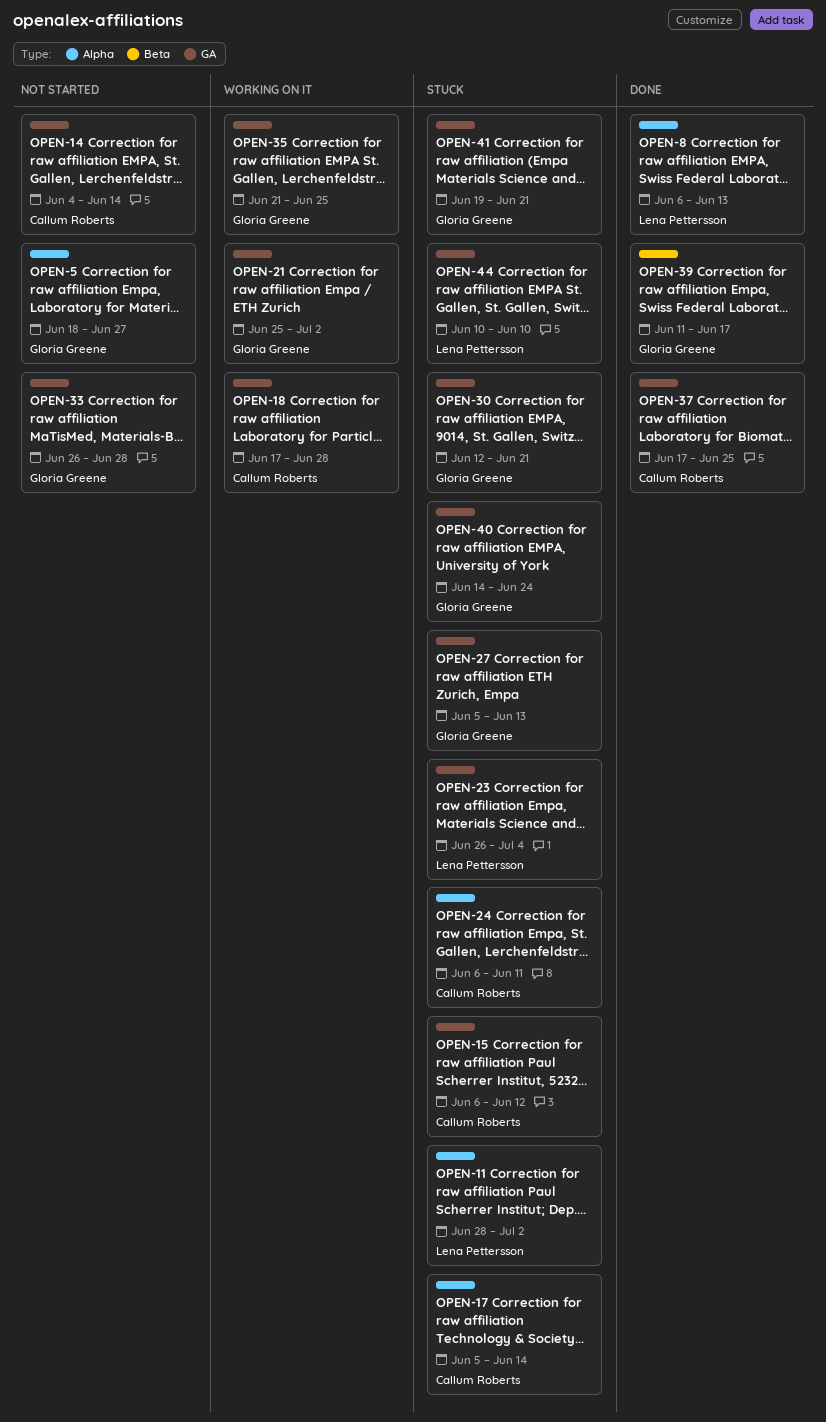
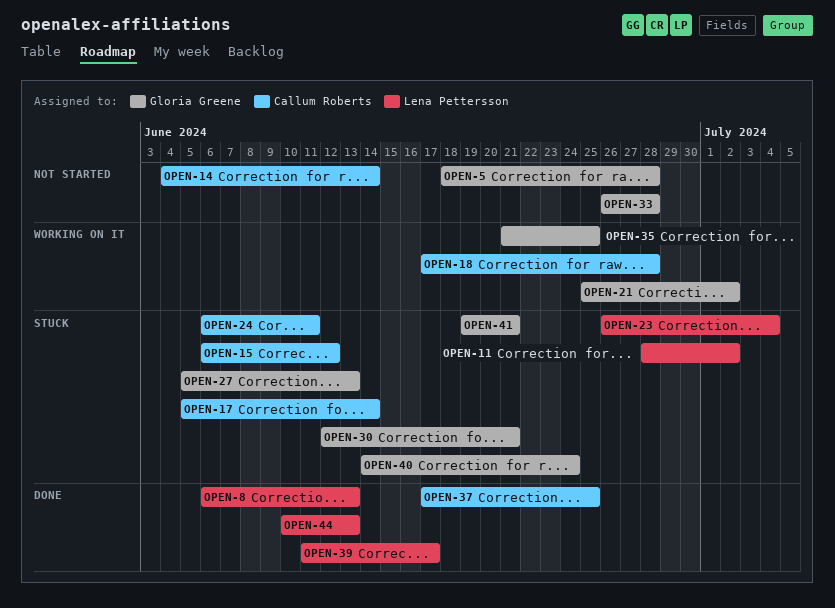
OPEN-5, due: Jun 27 -> Jun 28
OPEN-39, owner: Gloria Greene -> Lena Pettersson
OPEN-44, status: Stuck -> Done
OPEN-44, due: Jun 10 -> Jun 13

